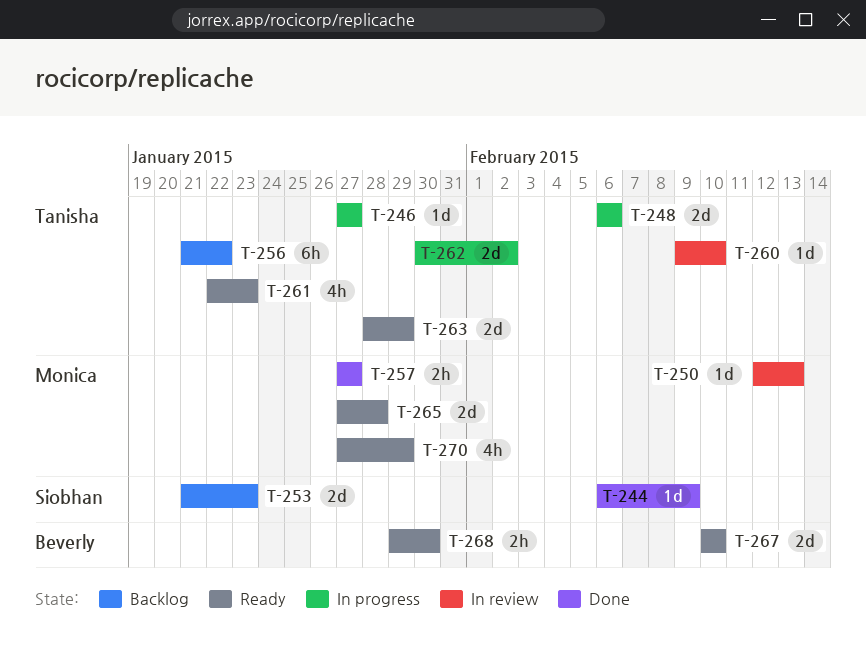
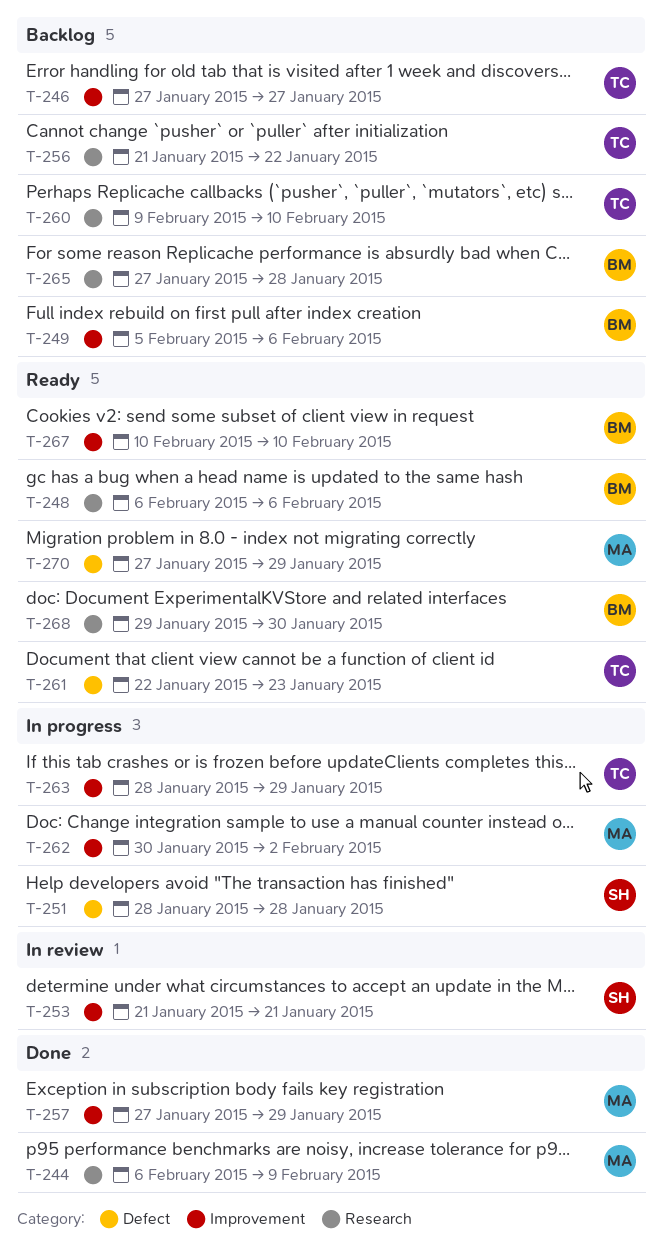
T-244, owner: Siobhan -> Monica
T-246, status: In progress -> Backlog
T-248, status: In progress -> Ready
T-248, owner: Tanisha -> Beverly
T-249: none -> present
T-250: present -> none
T-251: none -> present
T-253, status: Backlog -> In review
T-253, due: Jan 23 -> Jan 21
T-257, due: Jan 27 -> Jan 29
T-260, status: In review -> Backlog
T-262, owner: Tanisha -> Monica
T-263, status: Ready -> In progress
T-265, status: Ready -> Backlog
T-265, owner: Monica -> Beverly

